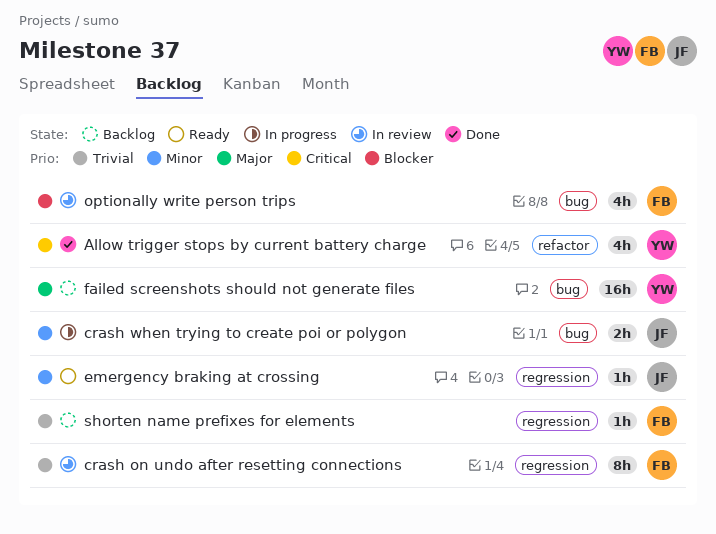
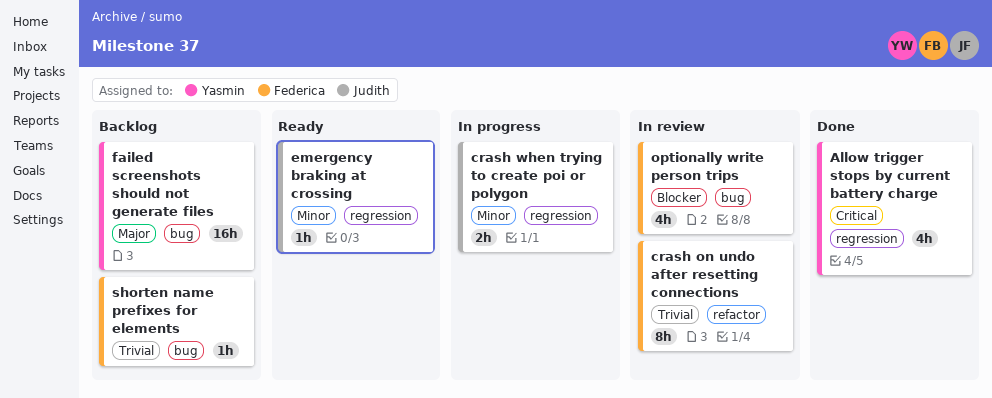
Allow trigger stops by current battery charge, label: refactor -> regression
crash on undo after resetting connections, label: regression -> refactor
crash when trying to create poi or polygon, label: bug -> regression
shorten name prefixes for elements, label: regression -> bug

